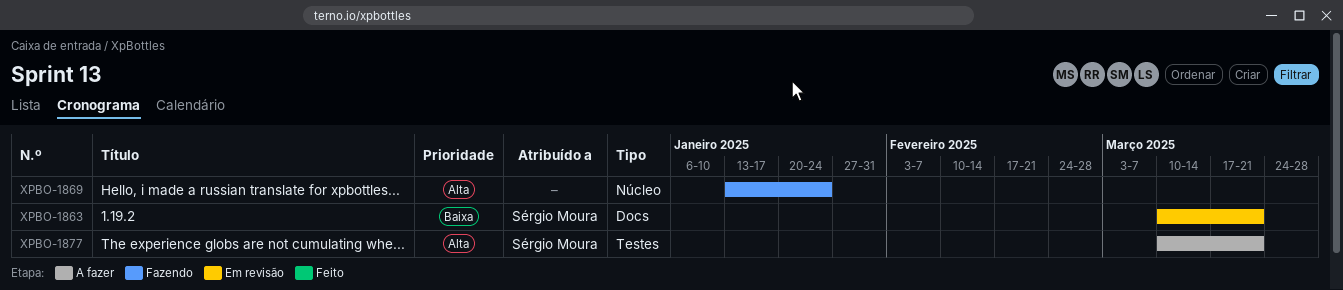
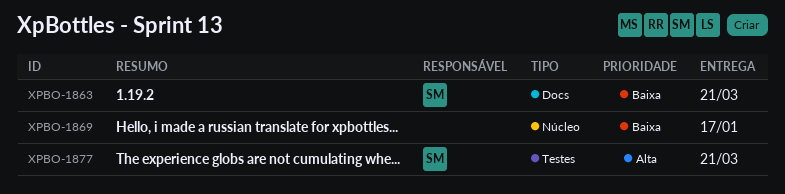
XPBO-1869, priority: Alta -> Baixa
XPBO-1869, due: Jan 24 -> Jan 17

